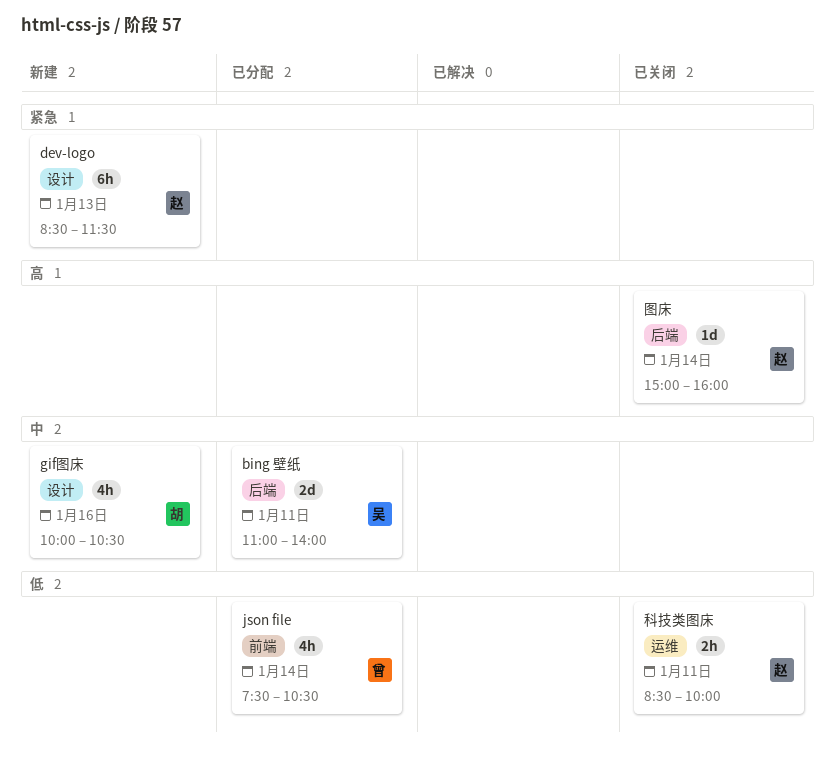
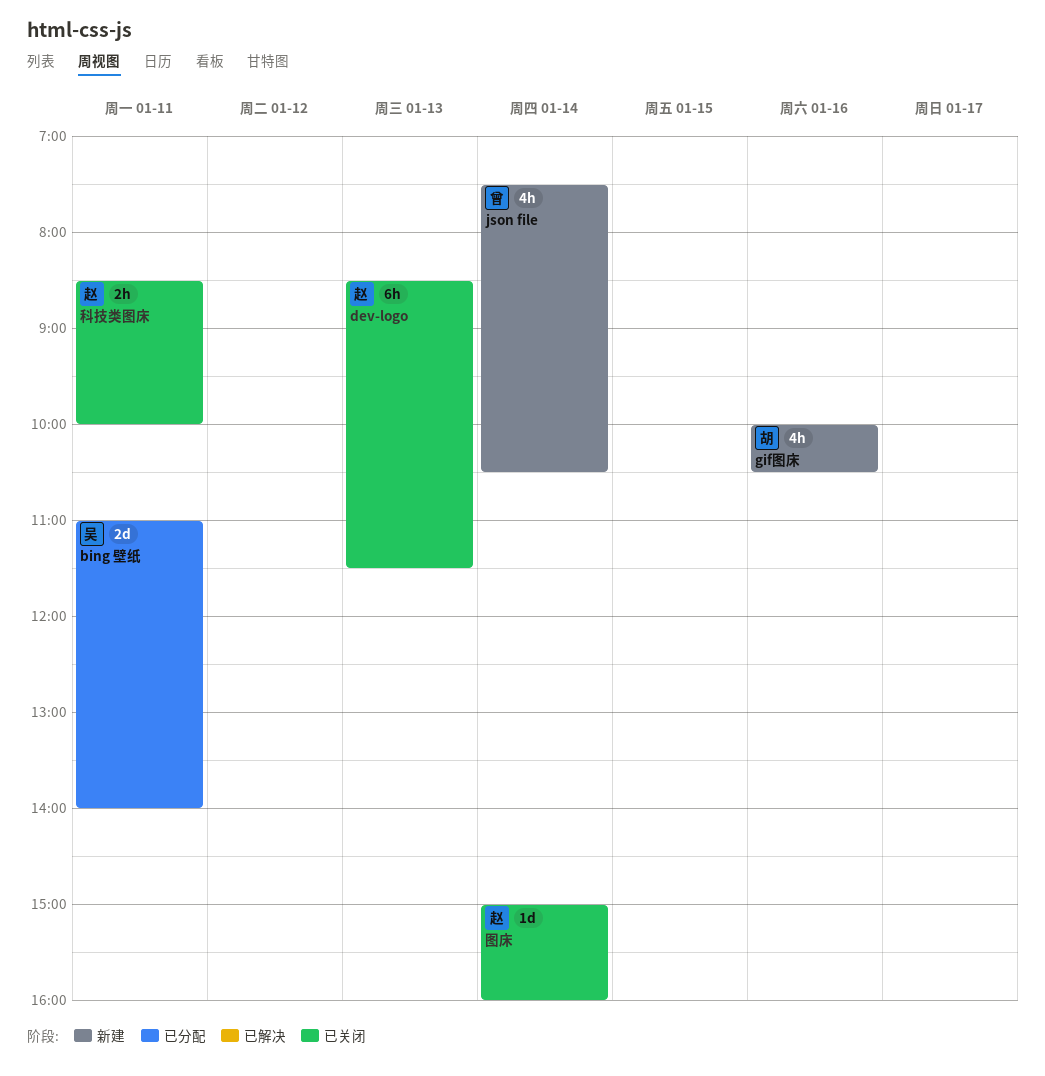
dev-logo, status: 新建 -> 已关闭
json file, status: 已分配 -> 新建

